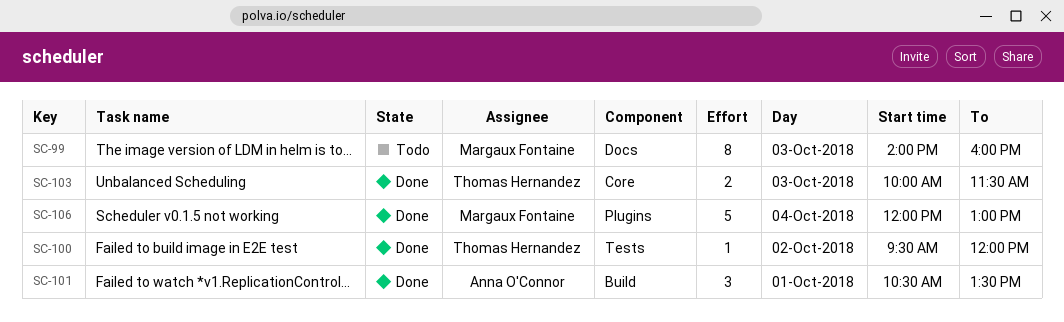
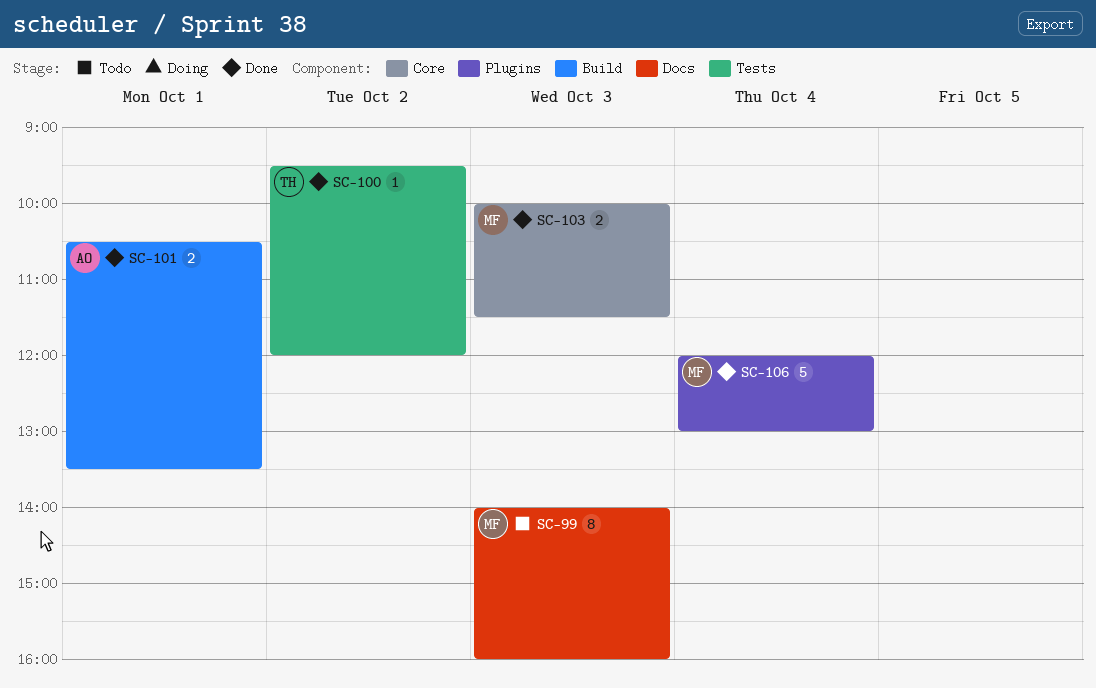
SC-101, estimate: 3 -> 2
SC-103, owner: Thomas Hernandez -> Margaux Fontaine

